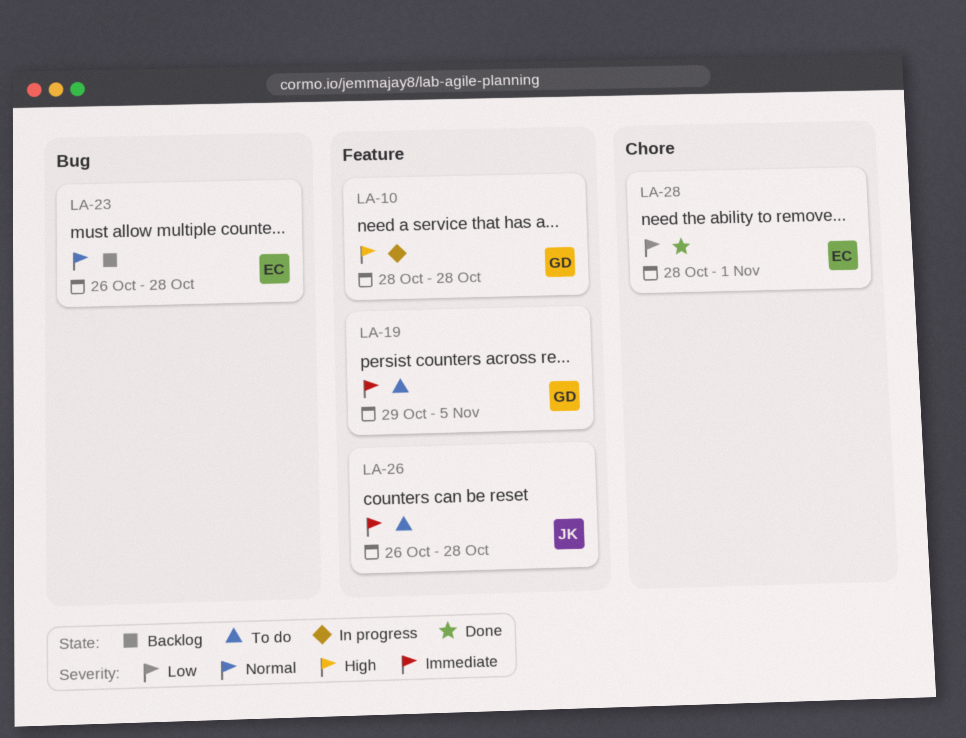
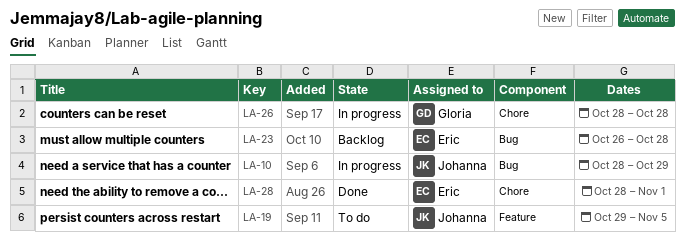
LA-10, owner: Gloria -> Johanna
LA-10, label: Feature -> Bug
LA-10, due: Oct 28 -> Oct 29
LA-19, owner: Gloria -> Johanna
LA-26, status: To do -> In progress
LA-26, owner: Johanna -> Gloria
LA-26, label: Feature -> Chore
LA-26, start: Oct 26 -> Oct 28

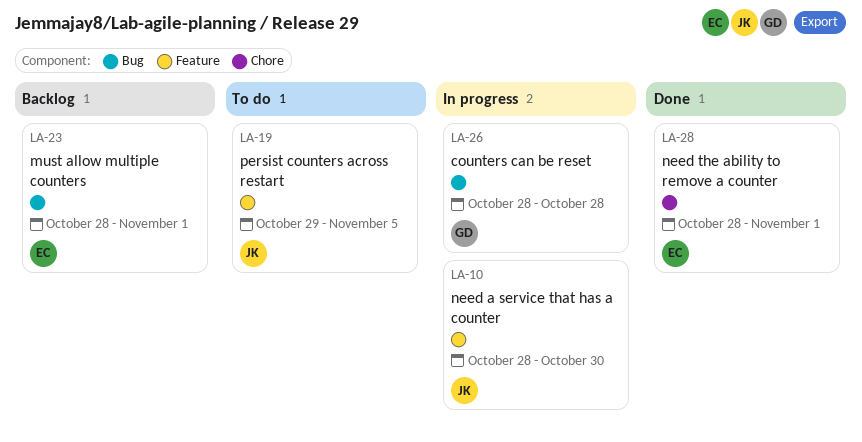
LA-10, label: Bug -> Feature
LA-10, due: Oct 29 -> Oct 30
LA-23, start: Oct 26 -> Oct 28
LA-23, due: Oct 28 -> Nov 1
LA-26, label: Chore -> Bug

